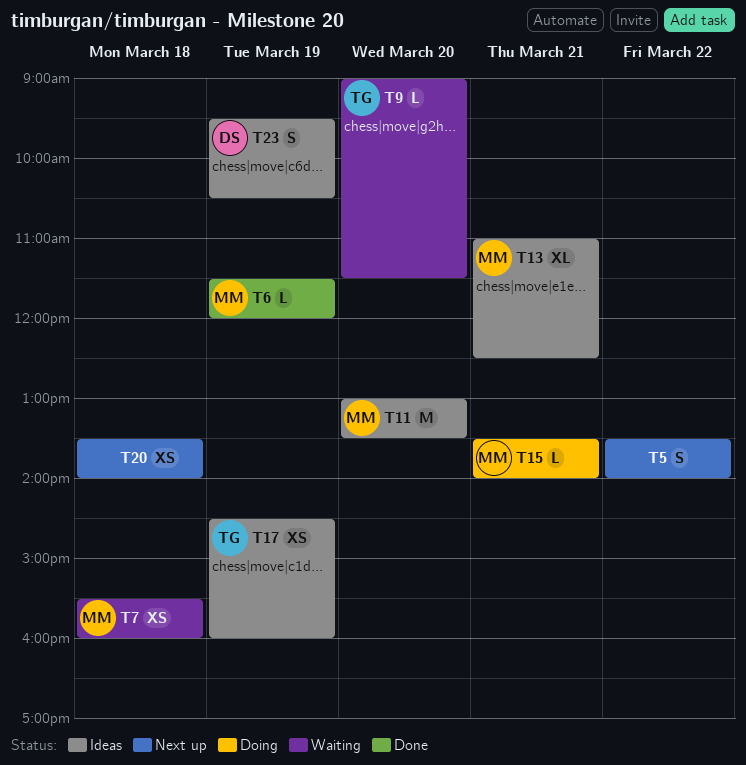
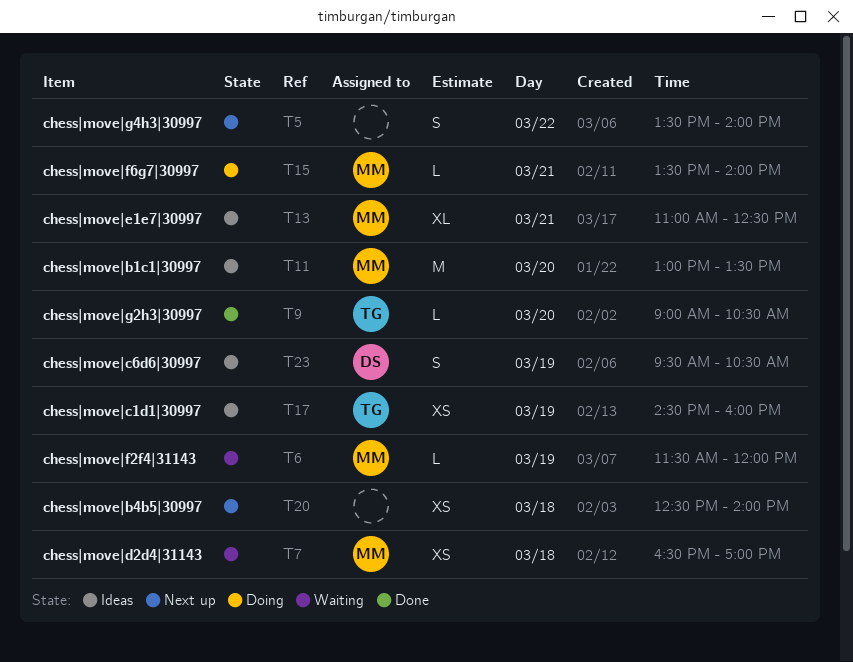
T6, status: Done -> Waiting
T7, begins: 15:30 -> 16:30
T7, ends: 16:00 -> 17:00
T9, status: Waiting -> Done
T9, ends: 11:30 -> 10:30
T20, begins: 13:30 -> 12:30

